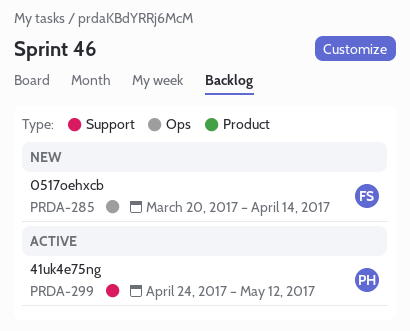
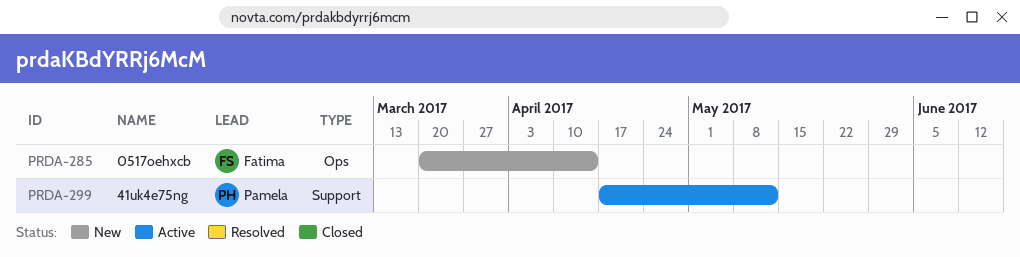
PRDA-299, start: Apr 24 -> Apr 17

